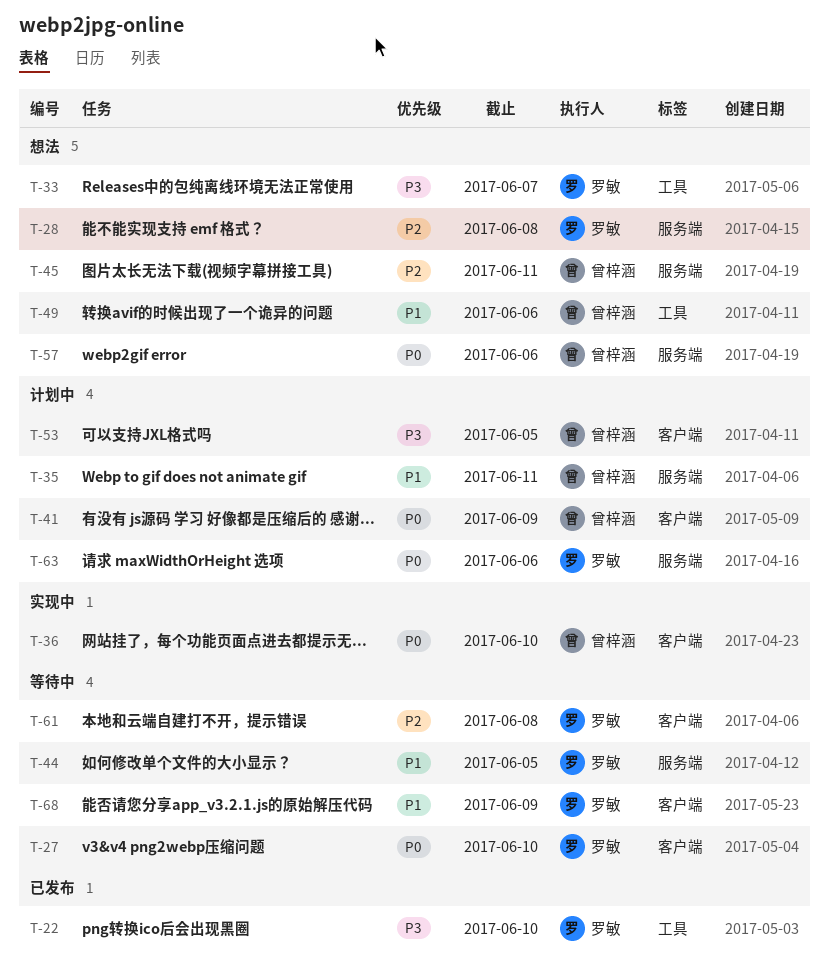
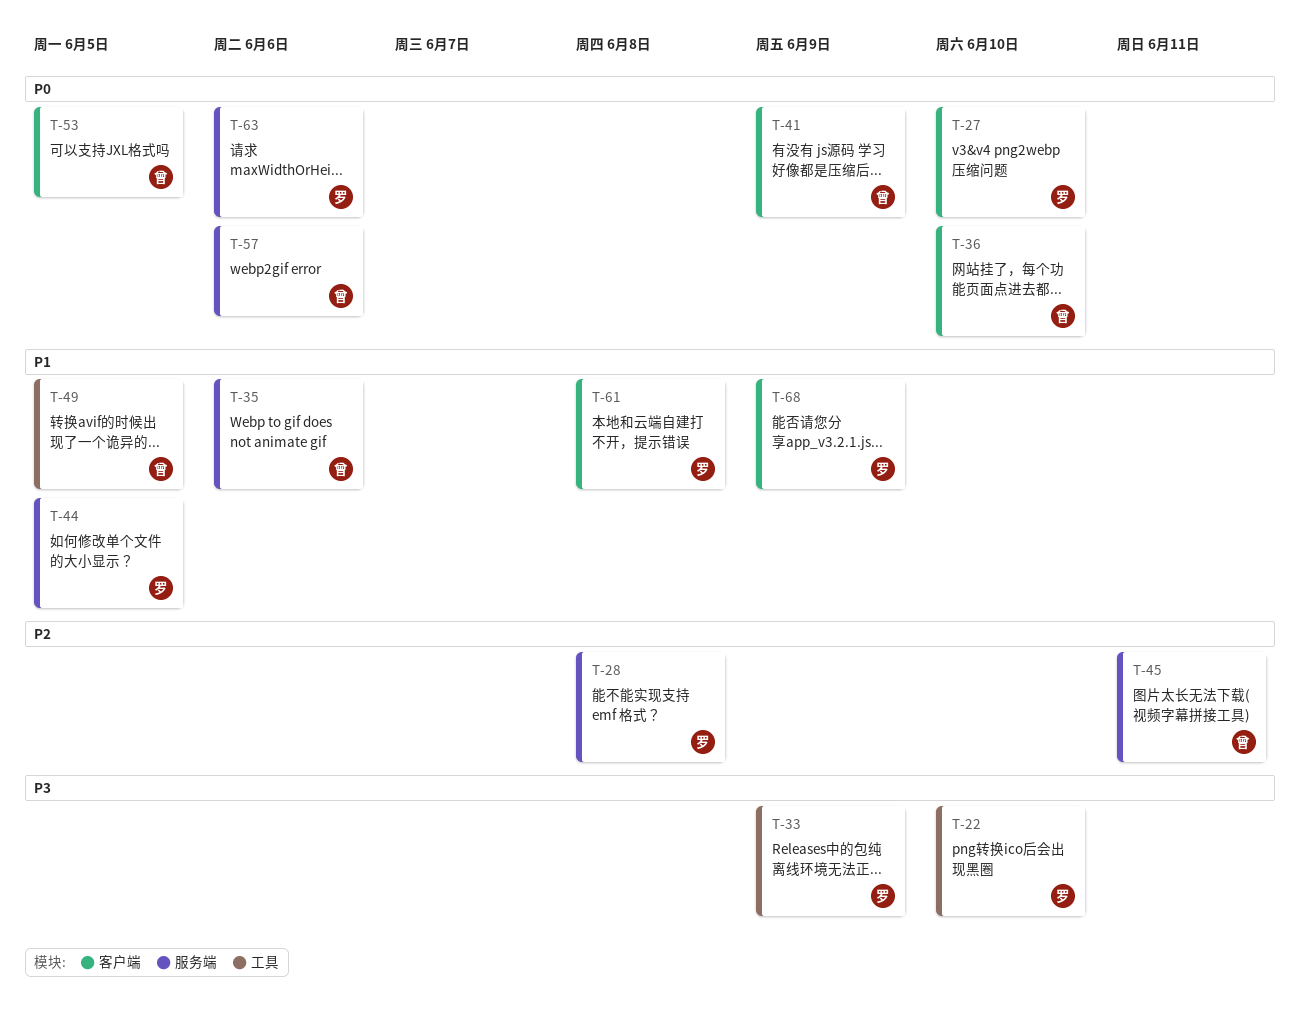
T-33, due: Jun 7 -> Jun 9
T-35, due: Jun 11 -> Jun 6
T-49, due: Jun 6 -> Jun 5
T-53, priority: P3 -> P0
T-61, priority: P2 -> P1

